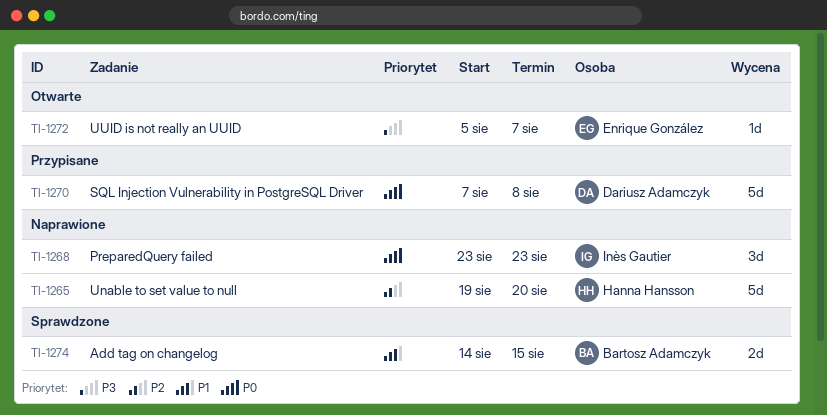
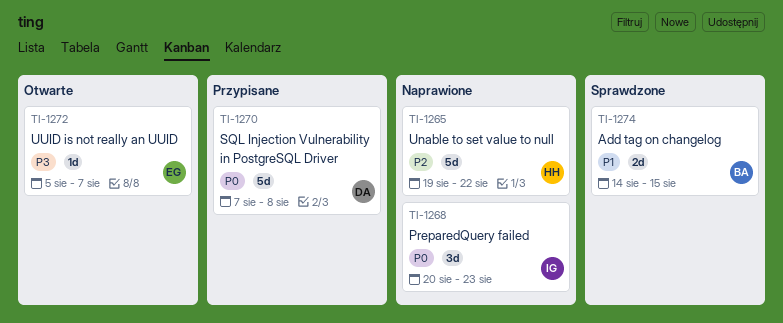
TI-1265, due: Aug 20 -> Aug 22
TI-1268, start: Aug 23 -> Aug 20

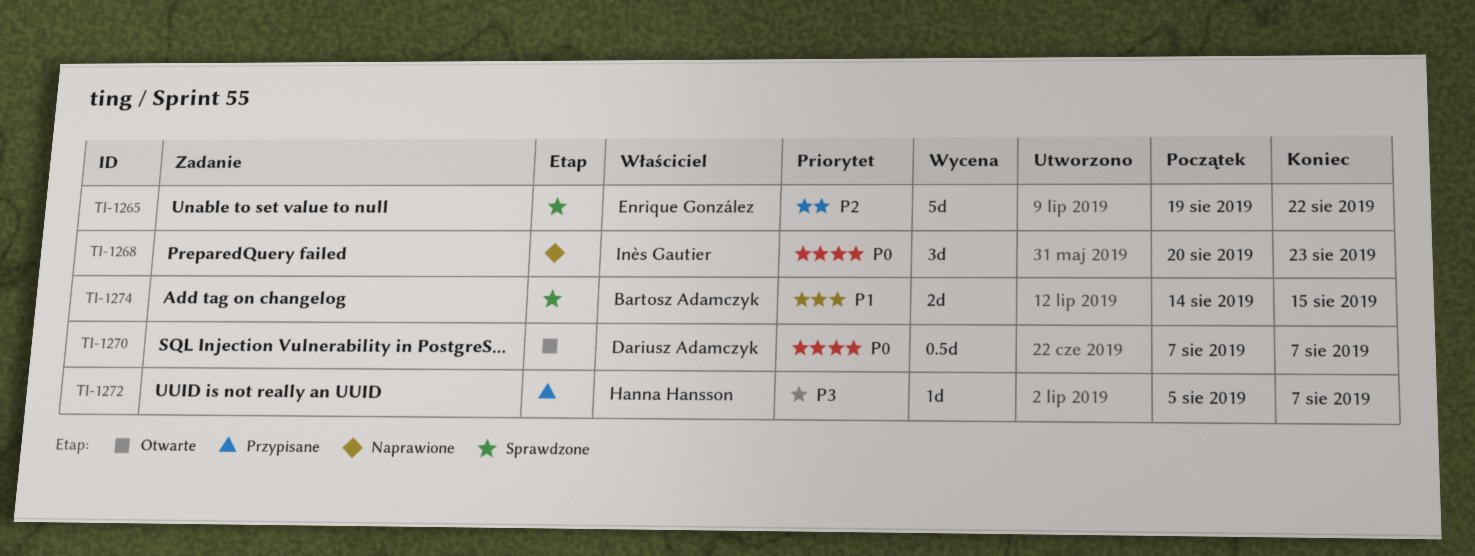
TI-1265, status: Naprawione -> Sprawdzone
TI-1265, owner: Hanna Hansson -> Enrique González
TI-1270, status: Przypisane -> Otwarte
TI-1270, estimate: 5d -> 0.5d
TI-1270, due: Aug 8 -> Aug 7
TI-1272, status: Otwarte -> Przypisane
TI-1272, owner: Enrique González -> Hanna Hansson

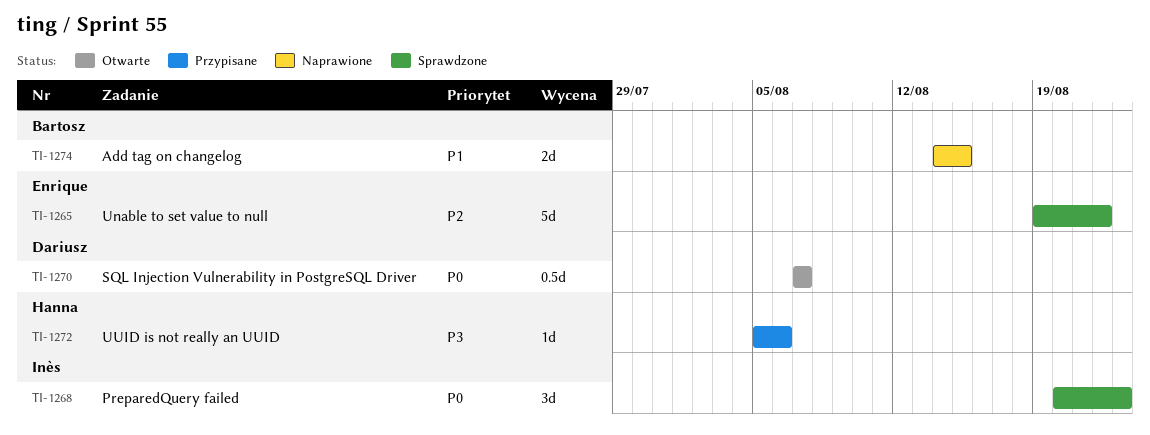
TI-1268, status: Naprawione -> Sprawdzone
TI-1272, due: Aug 7 -> Aug 6
TI-1274, status: Sprawdzone -> Naprawione

